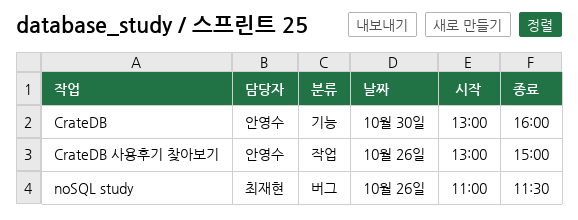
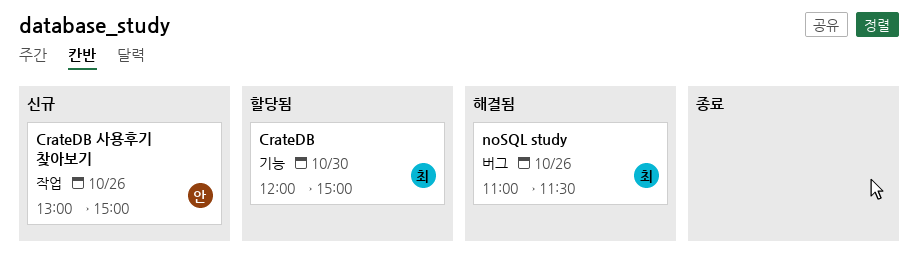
CrateDB, owner: 안영수 -> 최재현
CrateDB, begins: 13:00 -> 12:00
CrateDB, ends: 16:00 -> 15:00

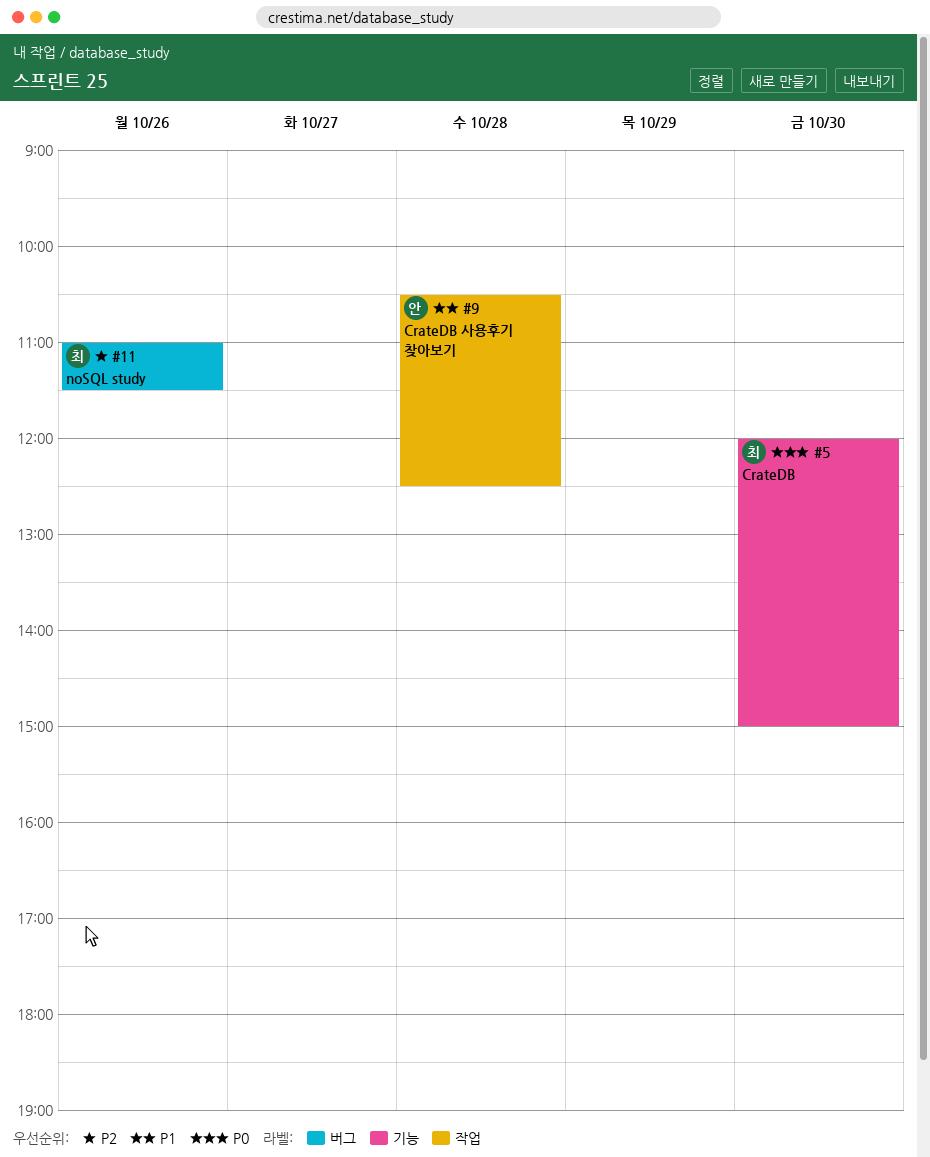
CrateDB 사용후기 찾아보기, day: Oct 26 -> Oct 28
CrateDB 사용후기 찾아보기, begins: 13:00 -> 10:30
CrateDB 사용후기 찾아보기, ends: 15:00 -> 12:30

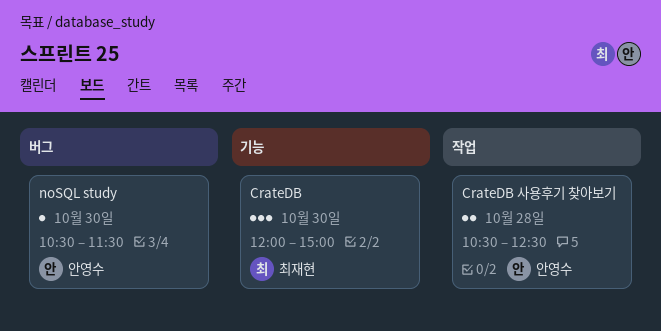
noSQL study, owner: 최재현 -> 안영수
noSQL study, day: Oct 26 -> Oct 30
noSQL study, begins: 11:00 -> 10:30

